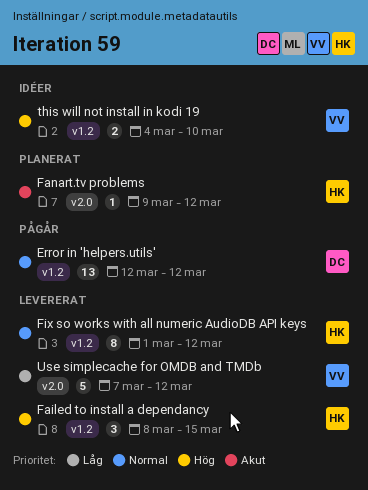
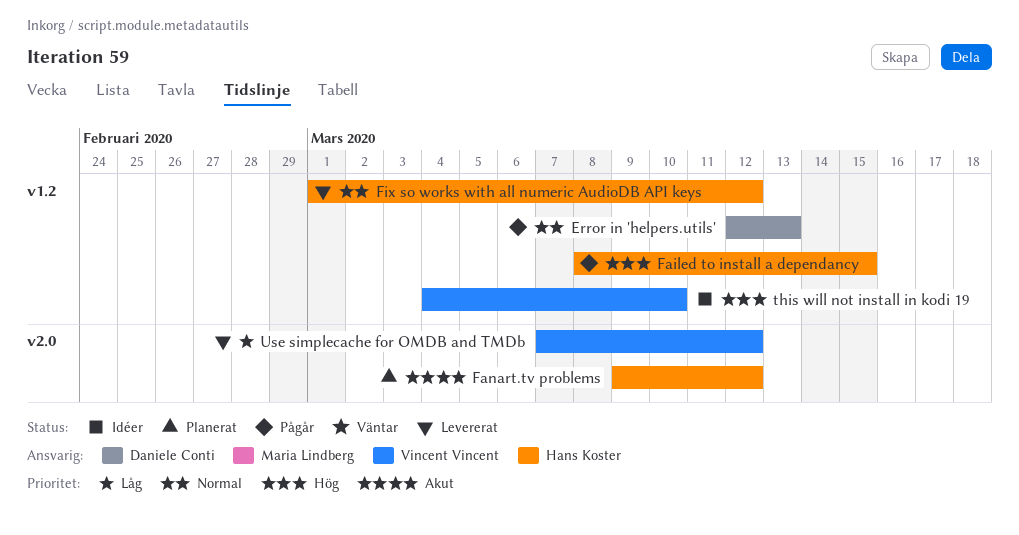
Error in 'helpers.utils', due: Mar 12 -> Mar 13
Failed to install a dependancy, status: Levererat -> Pågår

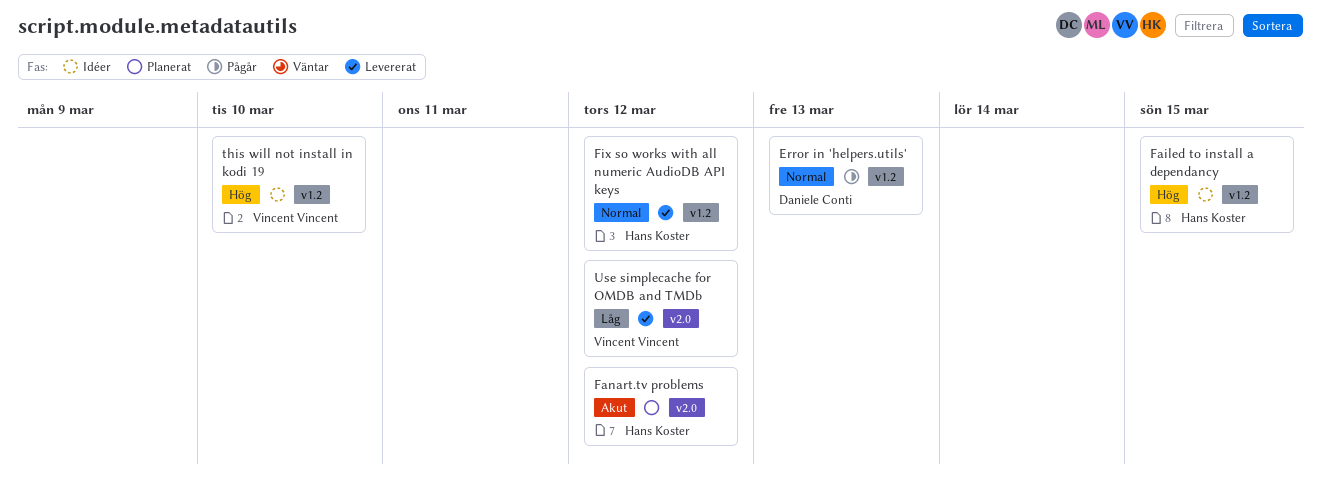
Failed to install a dependancy, status: Pågår -> Idéer

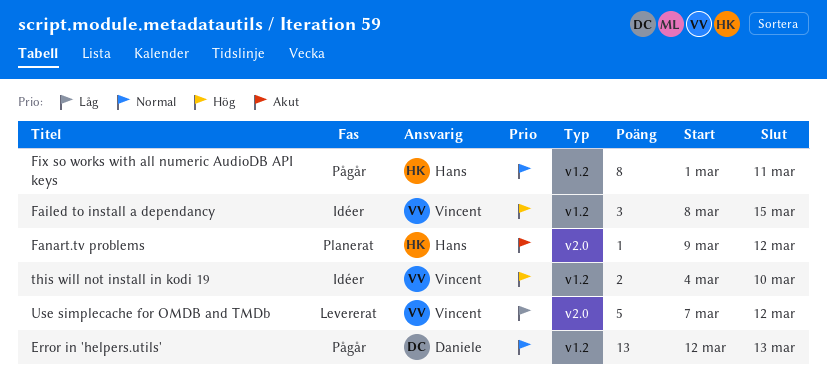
Failed to install a dependancy, owner: Hans Koster -> Vincent Vincent
Fix so works with all numeric AudioDB API keys, status: Levererat -> Pågår
Fix so works with all numeric AudioDB API keys, due: Mar 12 -> Mar 11

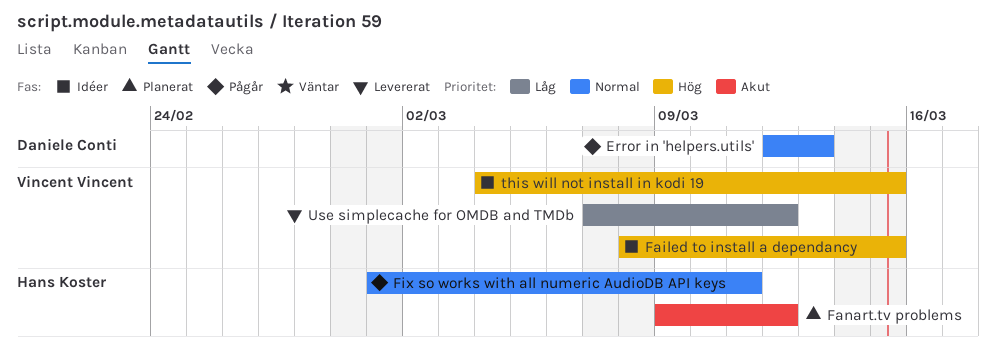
this will not install in kodi 19, due: Mar 10 -> Mar 15

